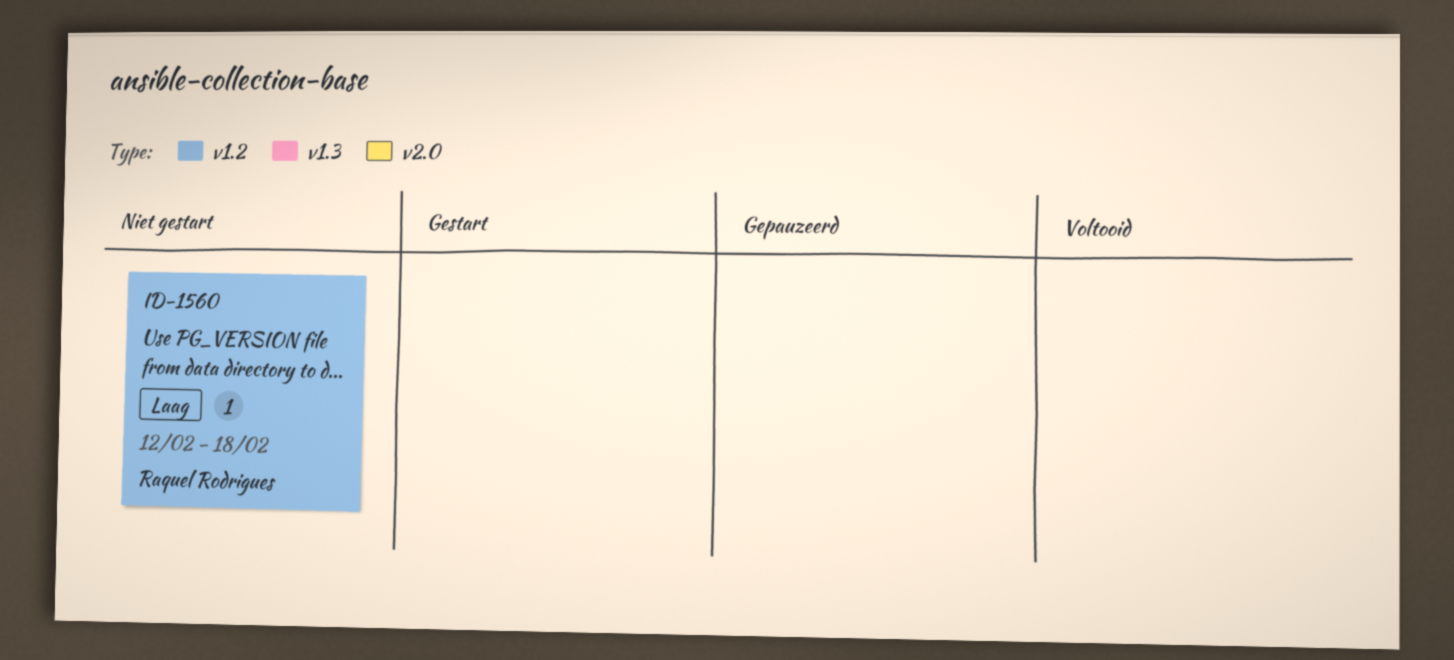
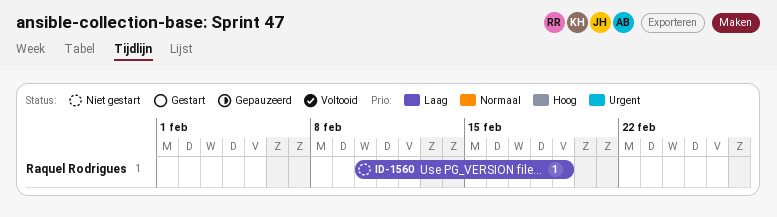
ID-1560, start: Feb 12 -> Feb 10
ID-1560, due: Feb 18 -> Feb 19

